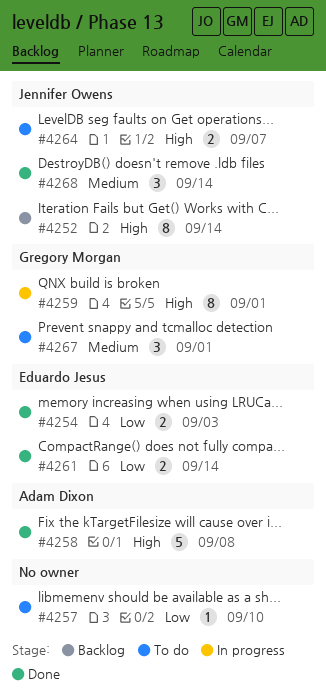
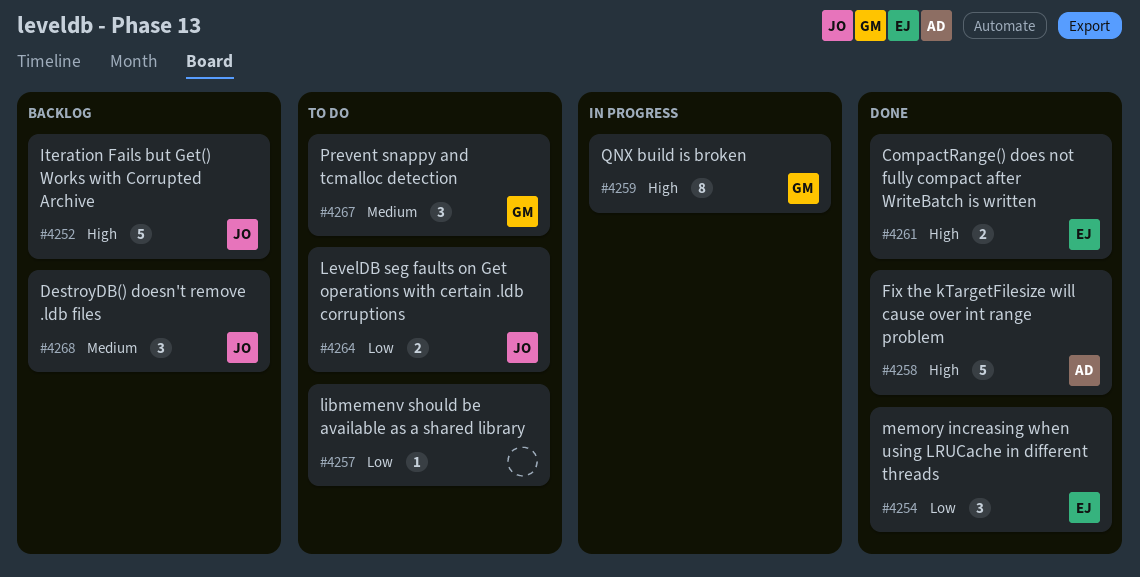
#4252, estimate: 8 -> 5
#4254, estimate: 2 -> 3
#4261, priority: Low -> High
#4264, priority: High -> Low
#4268, status: Done -> Backlog

